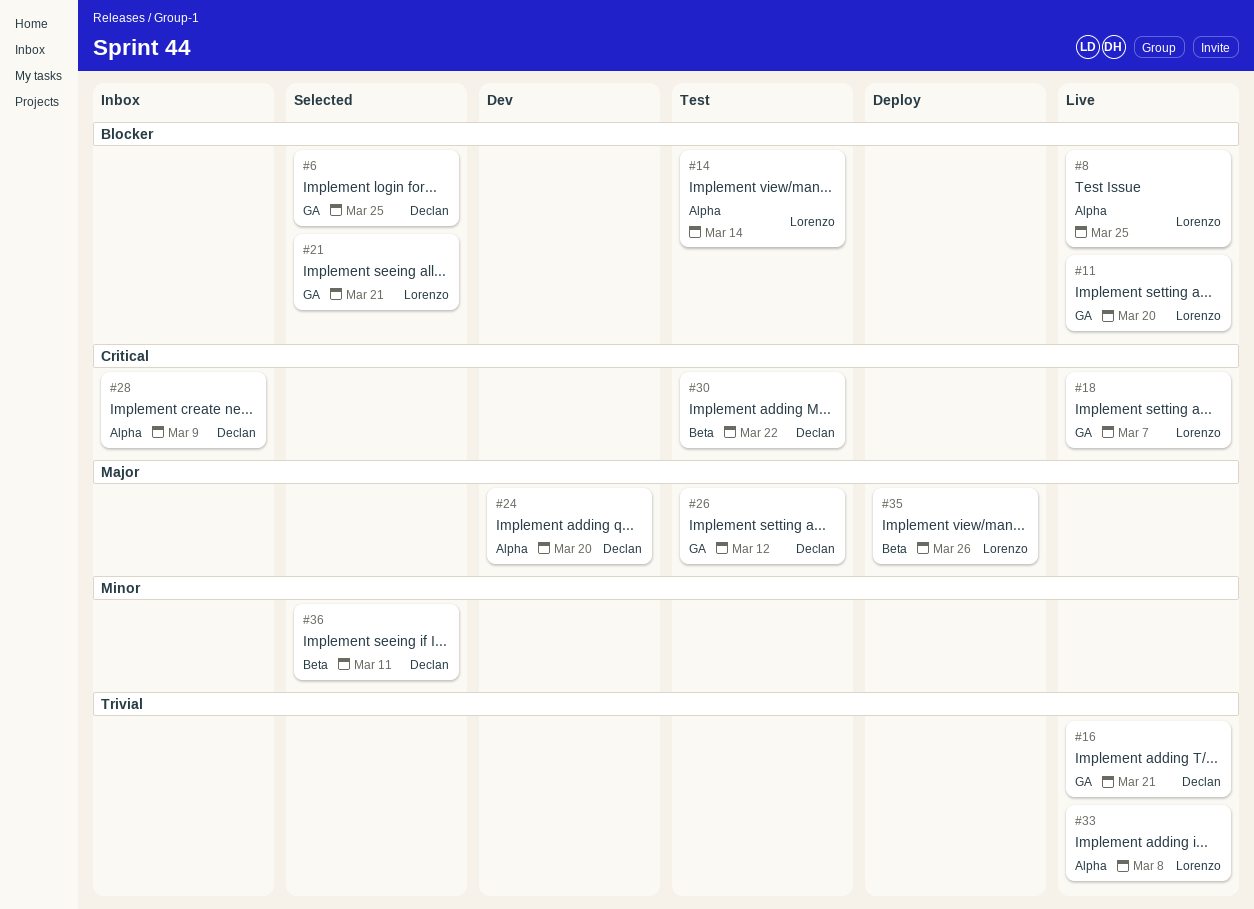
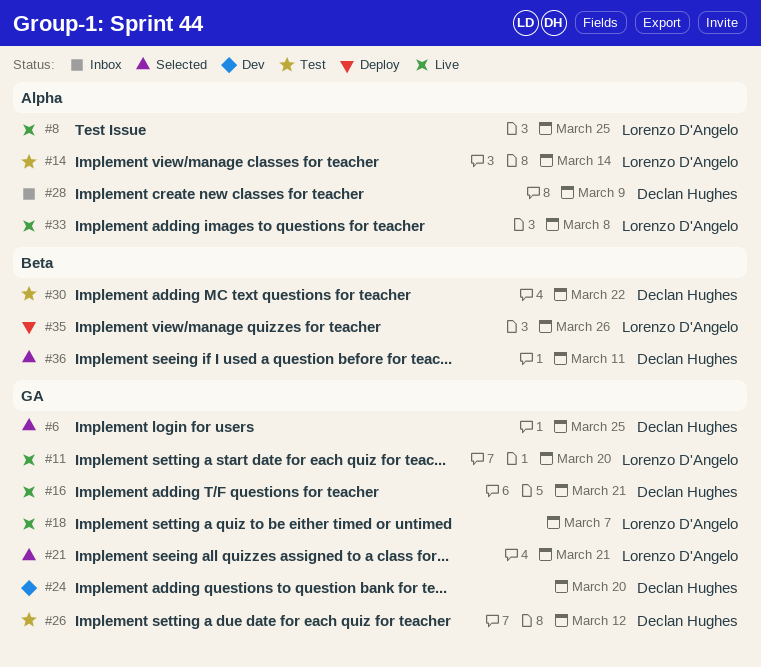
#24, label: Alpha -> GA

